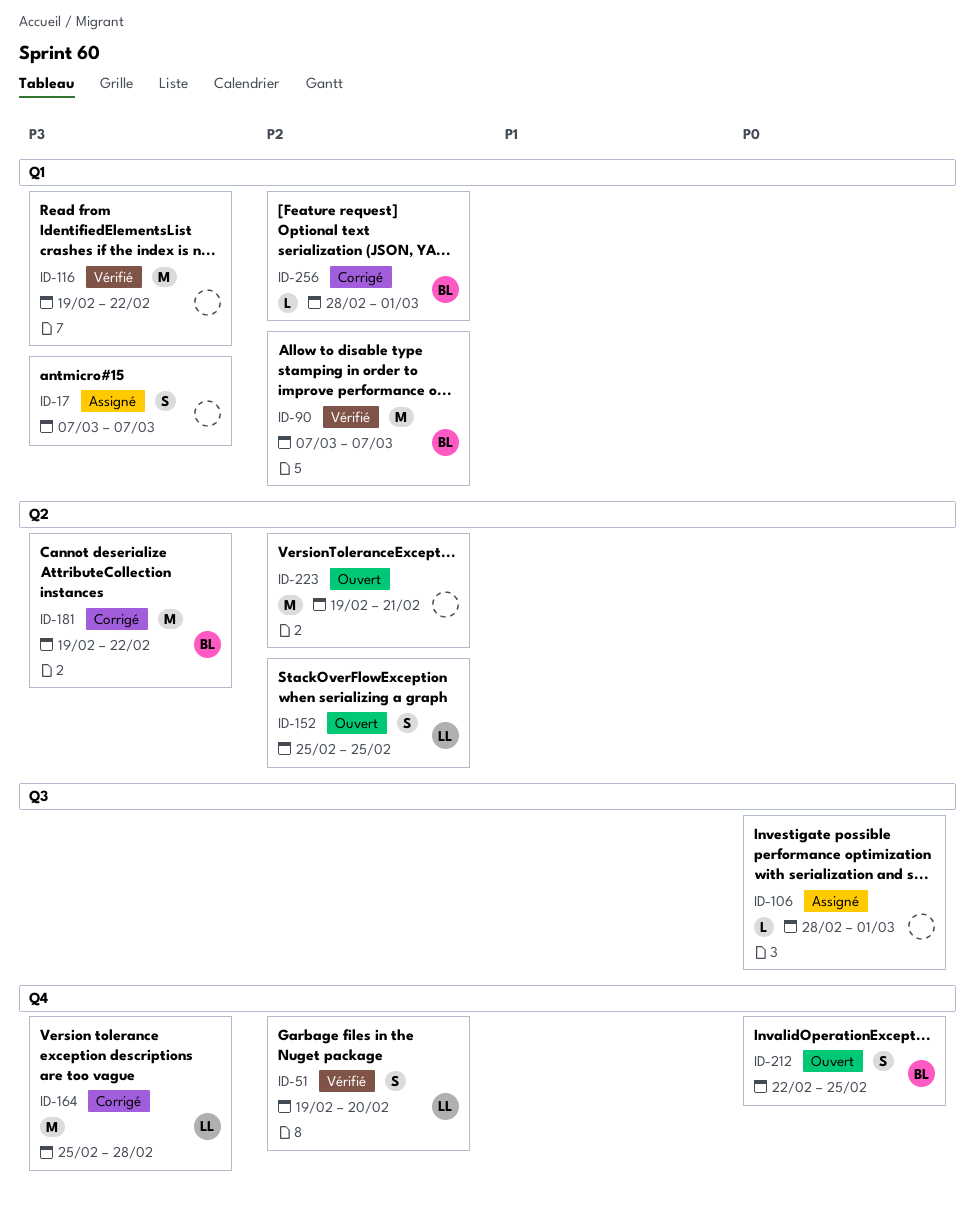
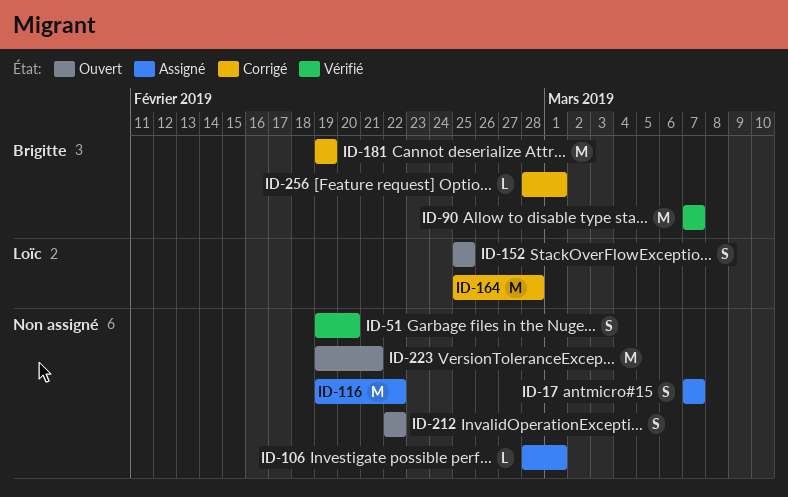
ID-51, owner: Loïc -> none
ID-116, status: Vérifié -> Assigné
ID-181, due: Feb 22 -> Feb 19
ID-212, owner: Brigitte -> none
ID-212, due: Feb 25 -> Feb 22

